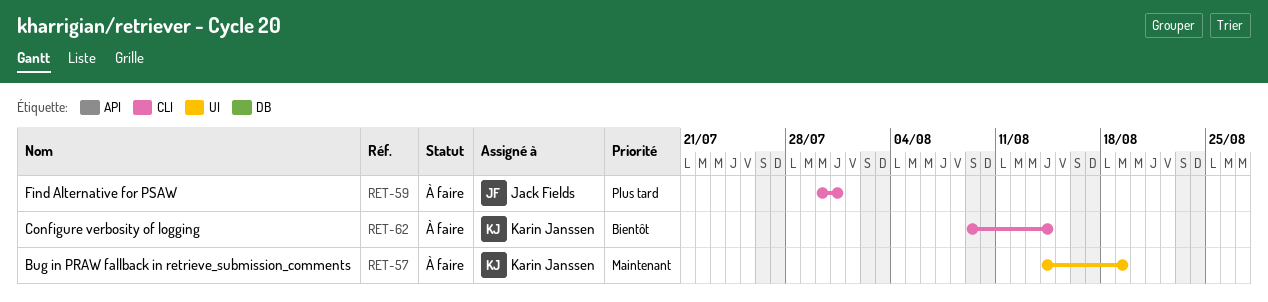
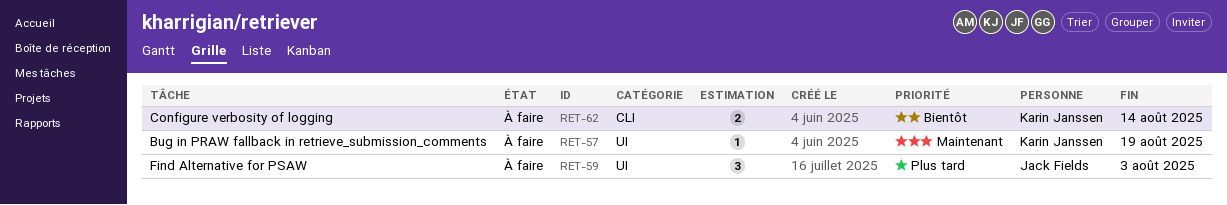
RET-59, label: CLI -> UI
RET-59, due: Jul 31 -> Aug 3

